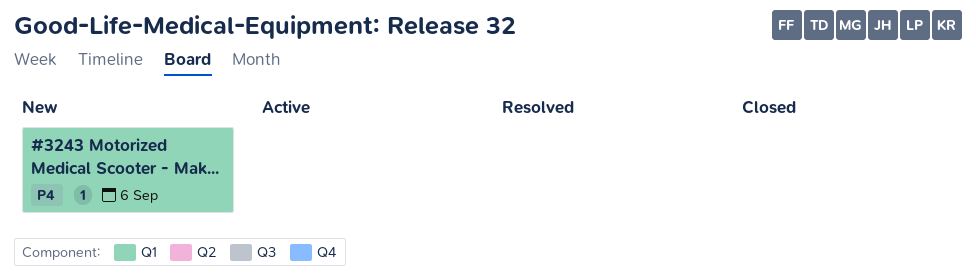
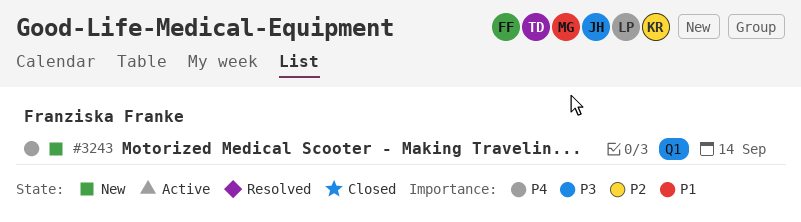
#3243, due: Sep 6 -> Sep 14

